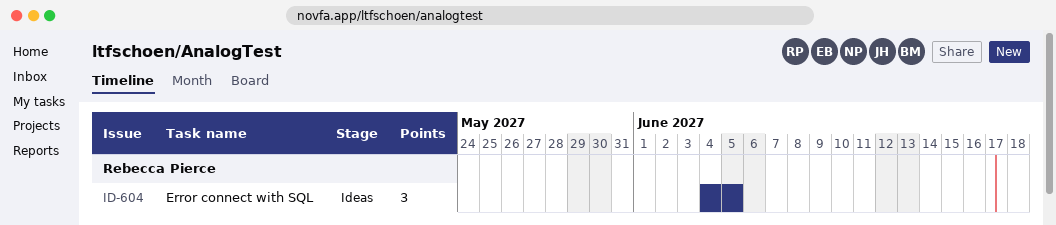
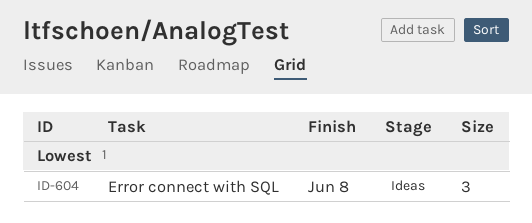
ID-604, due: Jun 5 -> Jun 8

